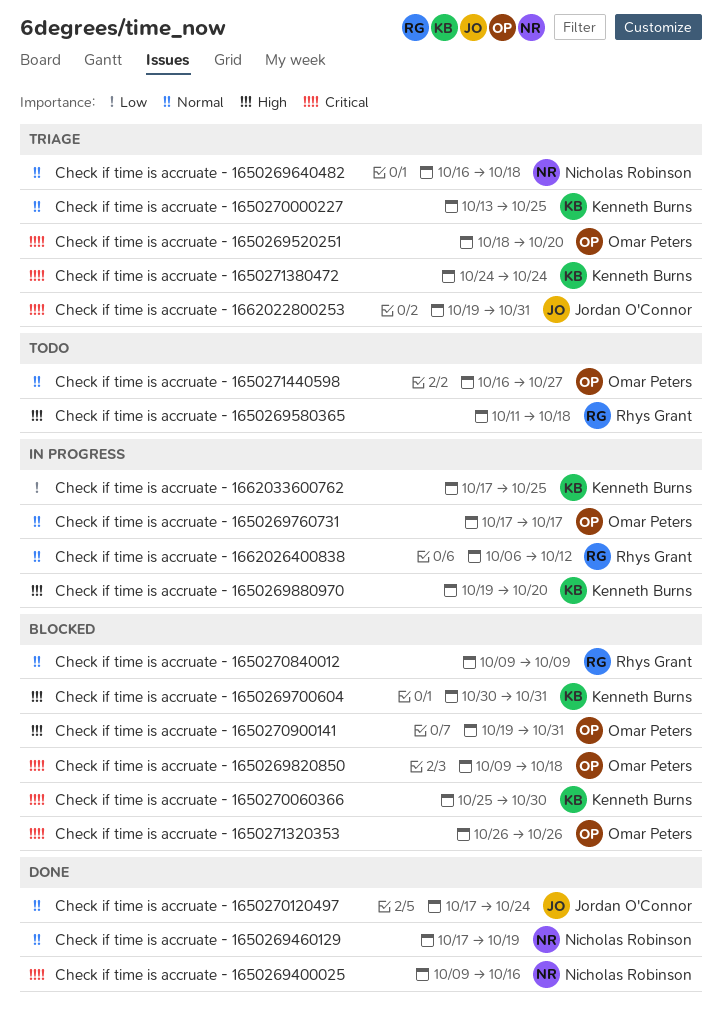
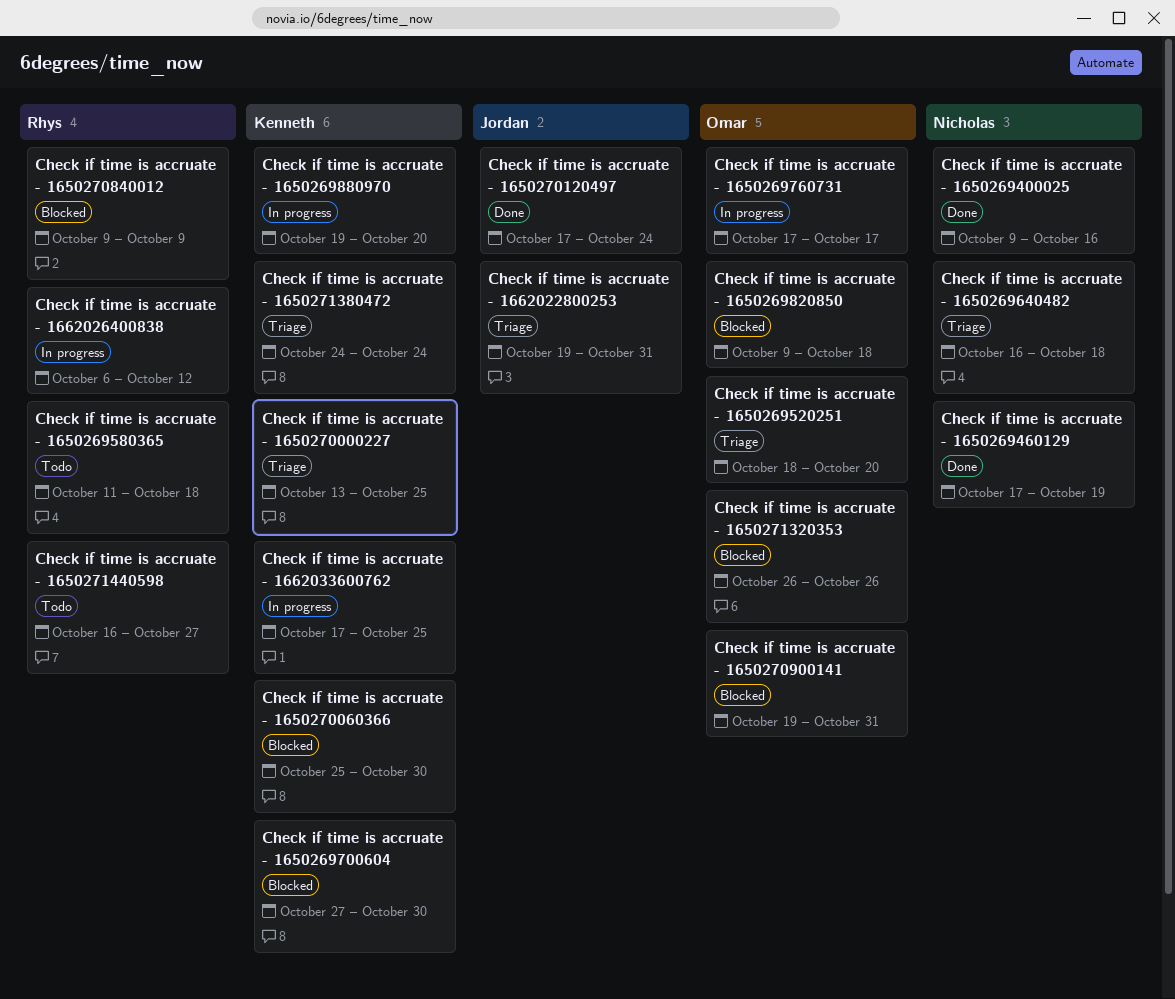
Check if time is accruate - 1650269700604, start: Oct 30 -> Oct 27
Check if time is accruate - 1650269700604, due: Oct 31 -> Oct 30
Check if time is accruate - 1650271440598, owner: Omar Peters -> Rhys Grant

